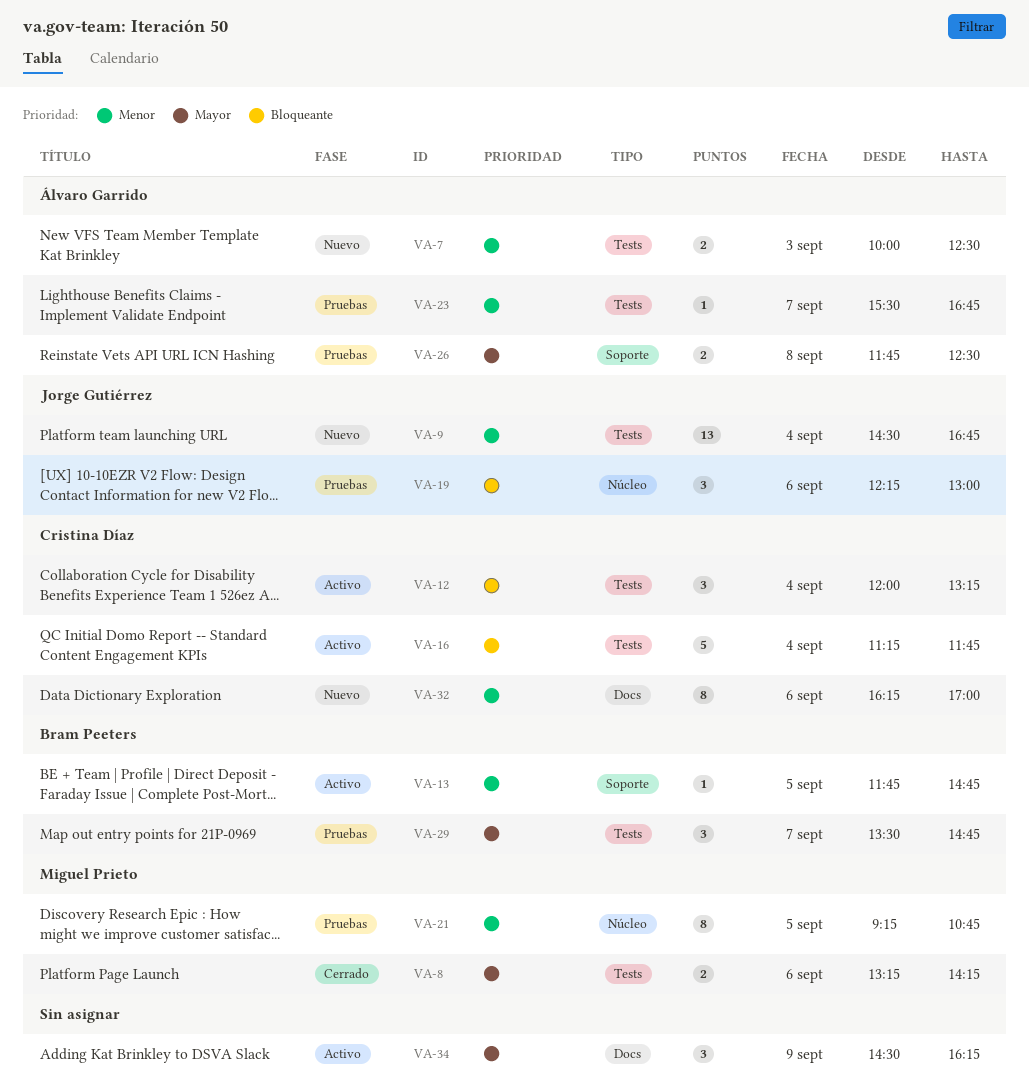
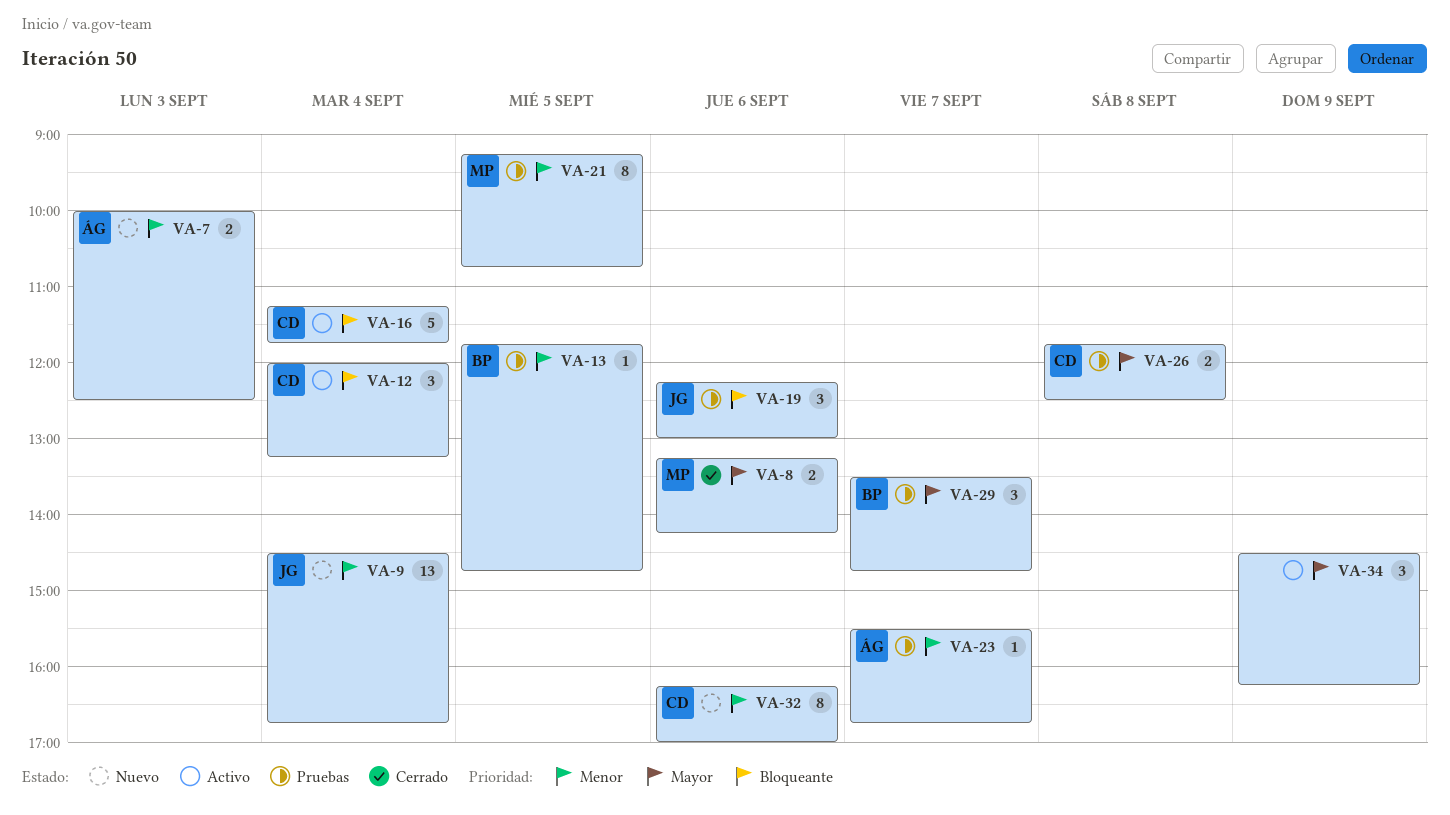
VA-13, status: Activo -> Pruebas
VA-26, owner: Álvaro Garrido -> Cristina Díaz

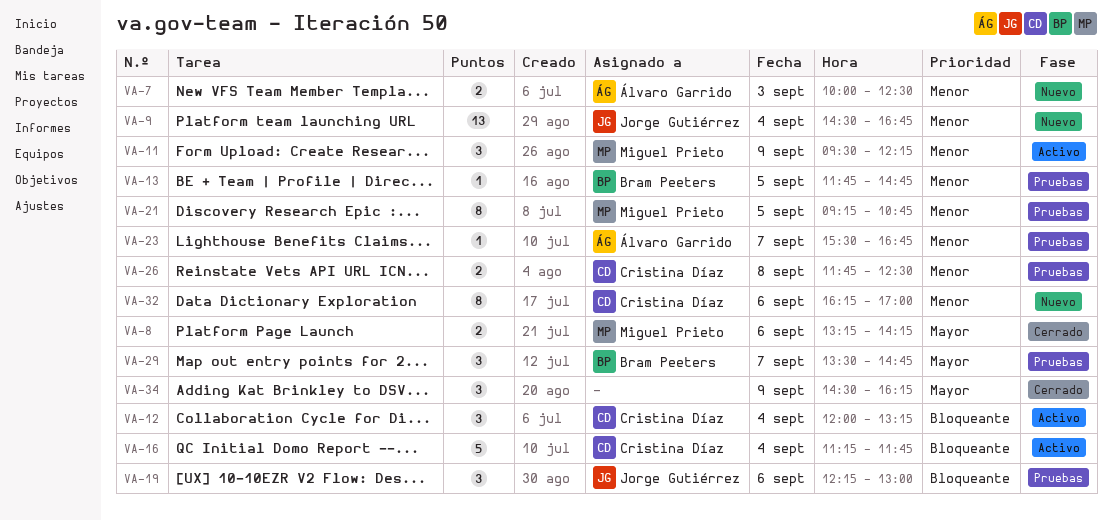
VA-11: none -> present
VA-26, priority: Mayor -> Menor
VA-34, status: Activo -> Cerrado

